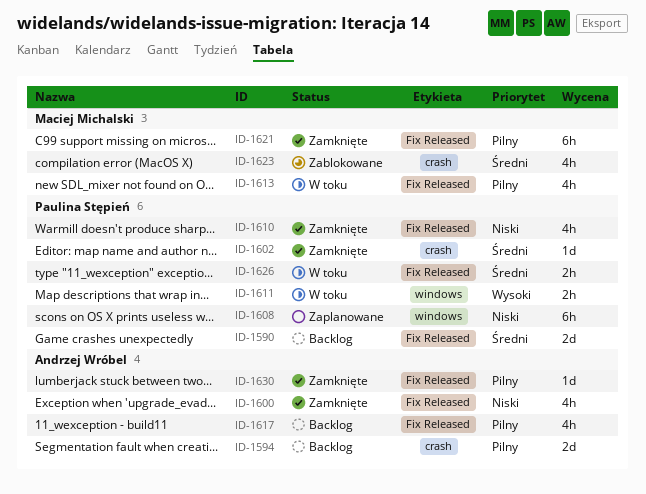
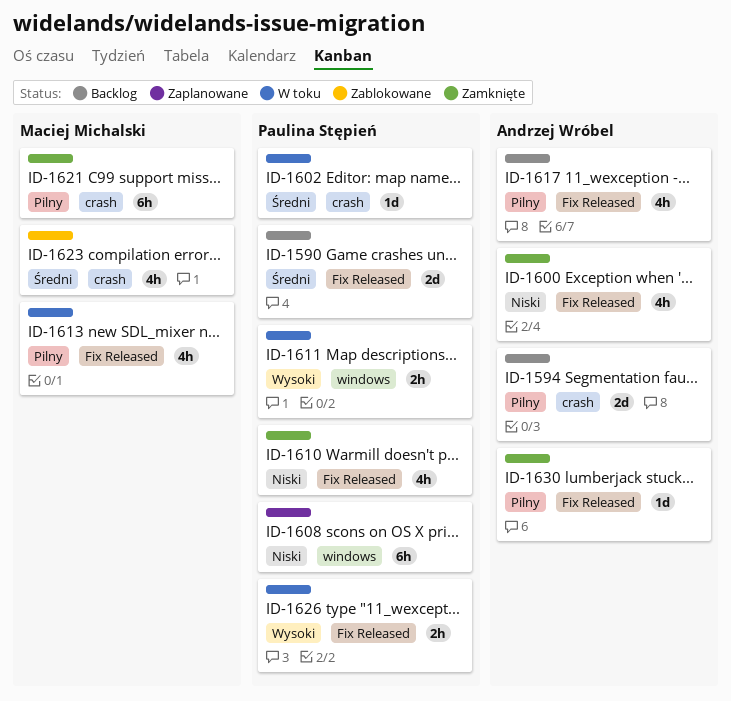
ID-1602, status: Zamknięte -> W toku
ID-1621, label: Fix Released -> crash
ID-1626, priority: Średni -> Wysoki

